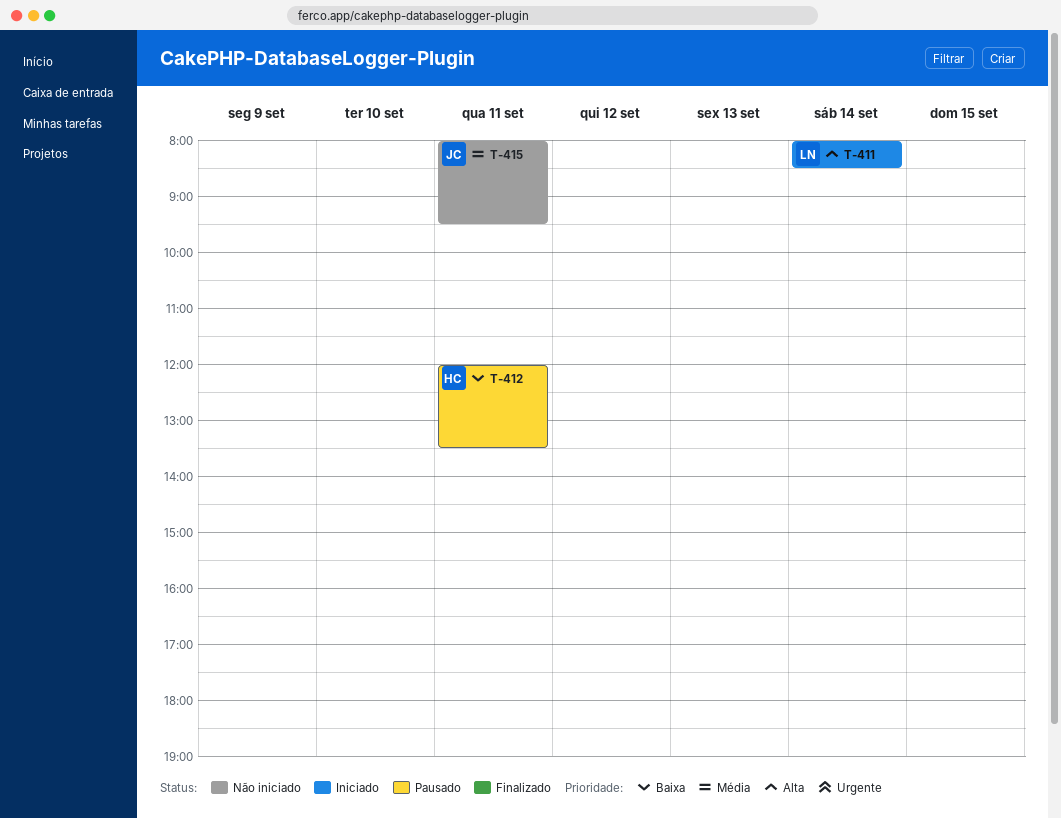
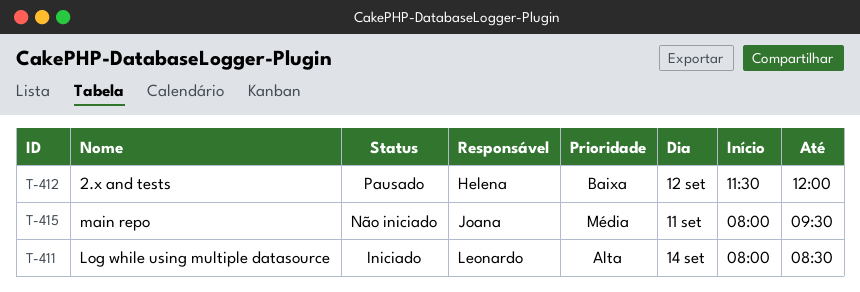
T-412, day: Sep 11 -> Sep 12
T-412, begins: 12:00 -> 11:30
T-412, ends: 13:30 -> 12:00

